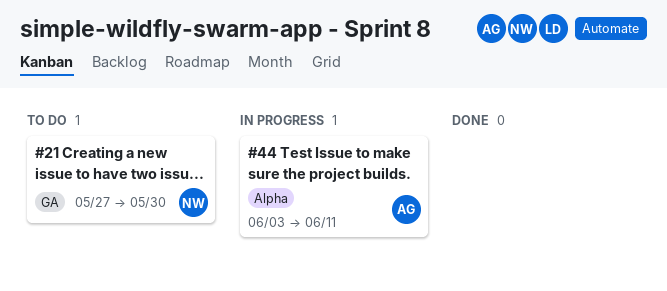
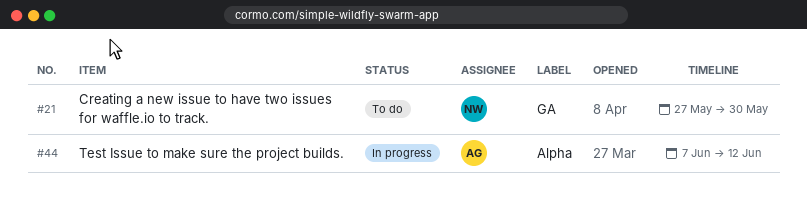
#44, start: Jun 3 -> Jun 7
#44, due: Jun 11 -> Jun 12

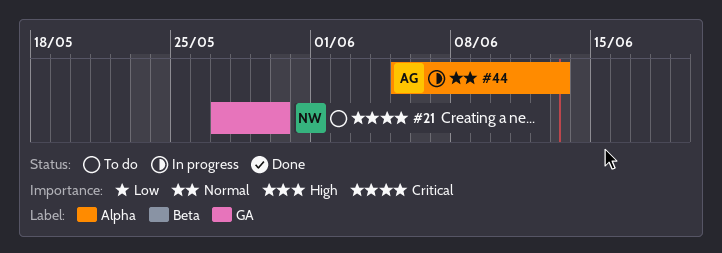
#44, start: Jun 7 -> Jun 5
#44, due: Jun 12 -> Jun 13

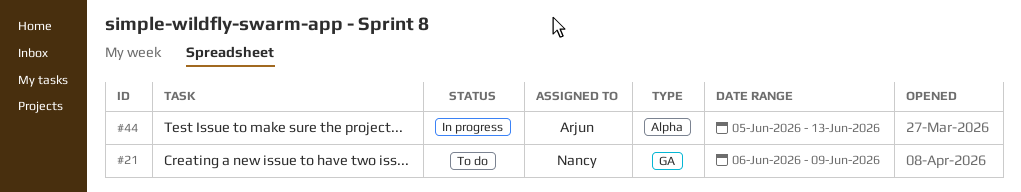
#21, start: May 27 -> Jun 6
#21, due: May 30 -> Jun 9

